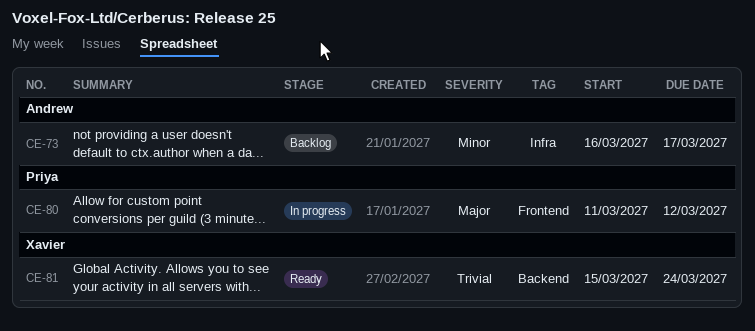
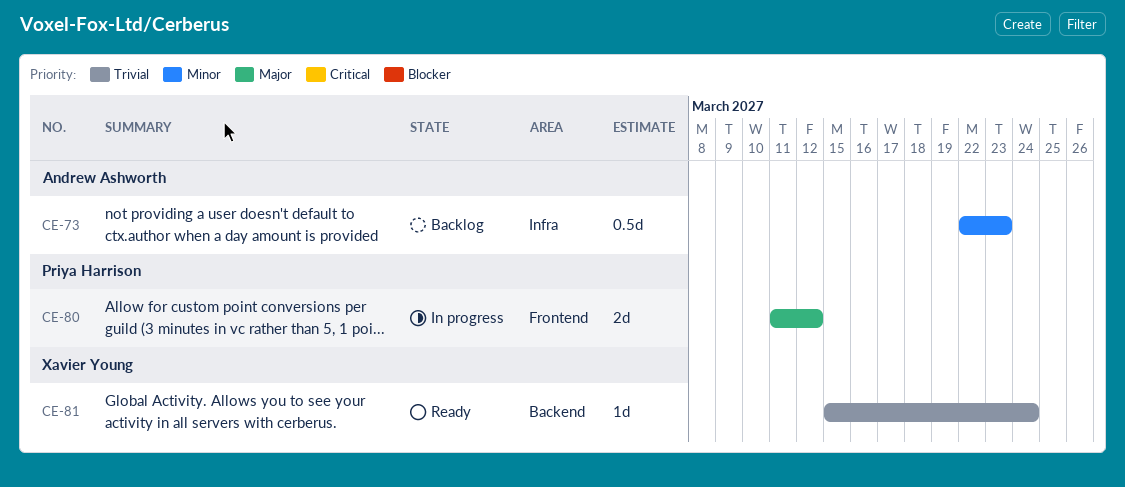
CE-73, start: Mar 16 -> Mar 22
CE-73, due: Mar 17 -> Mar 23

